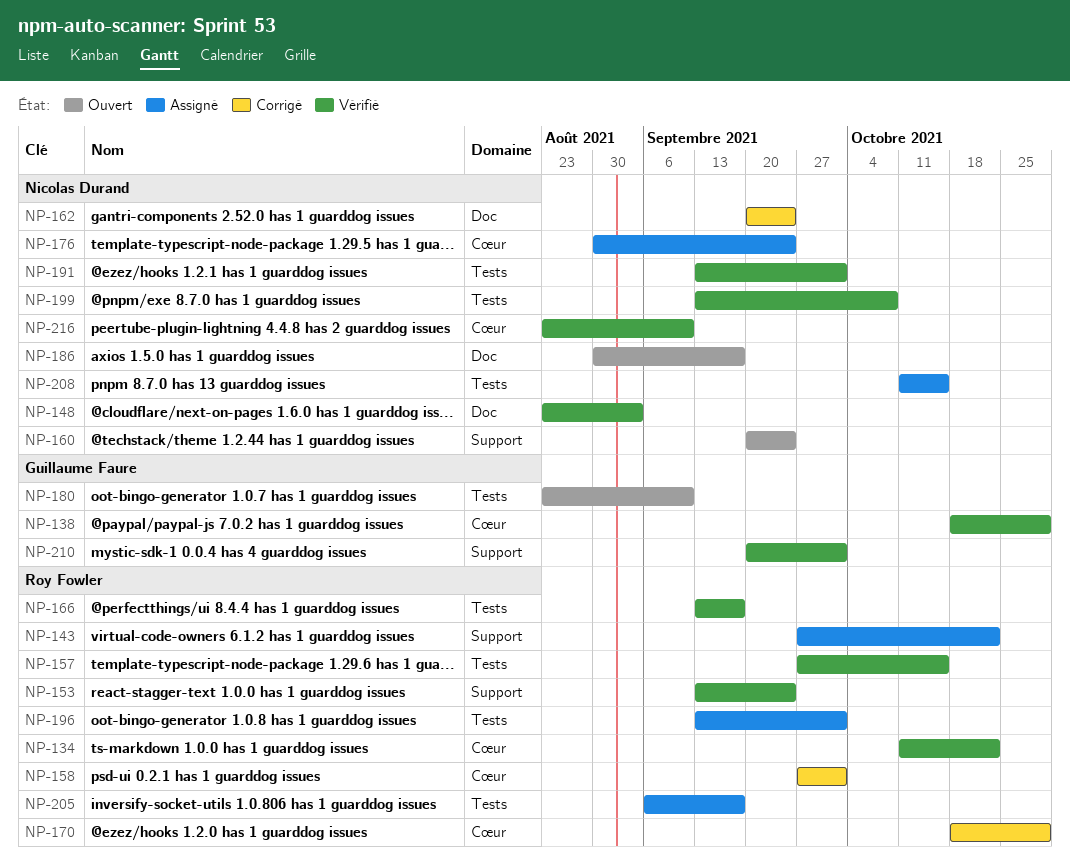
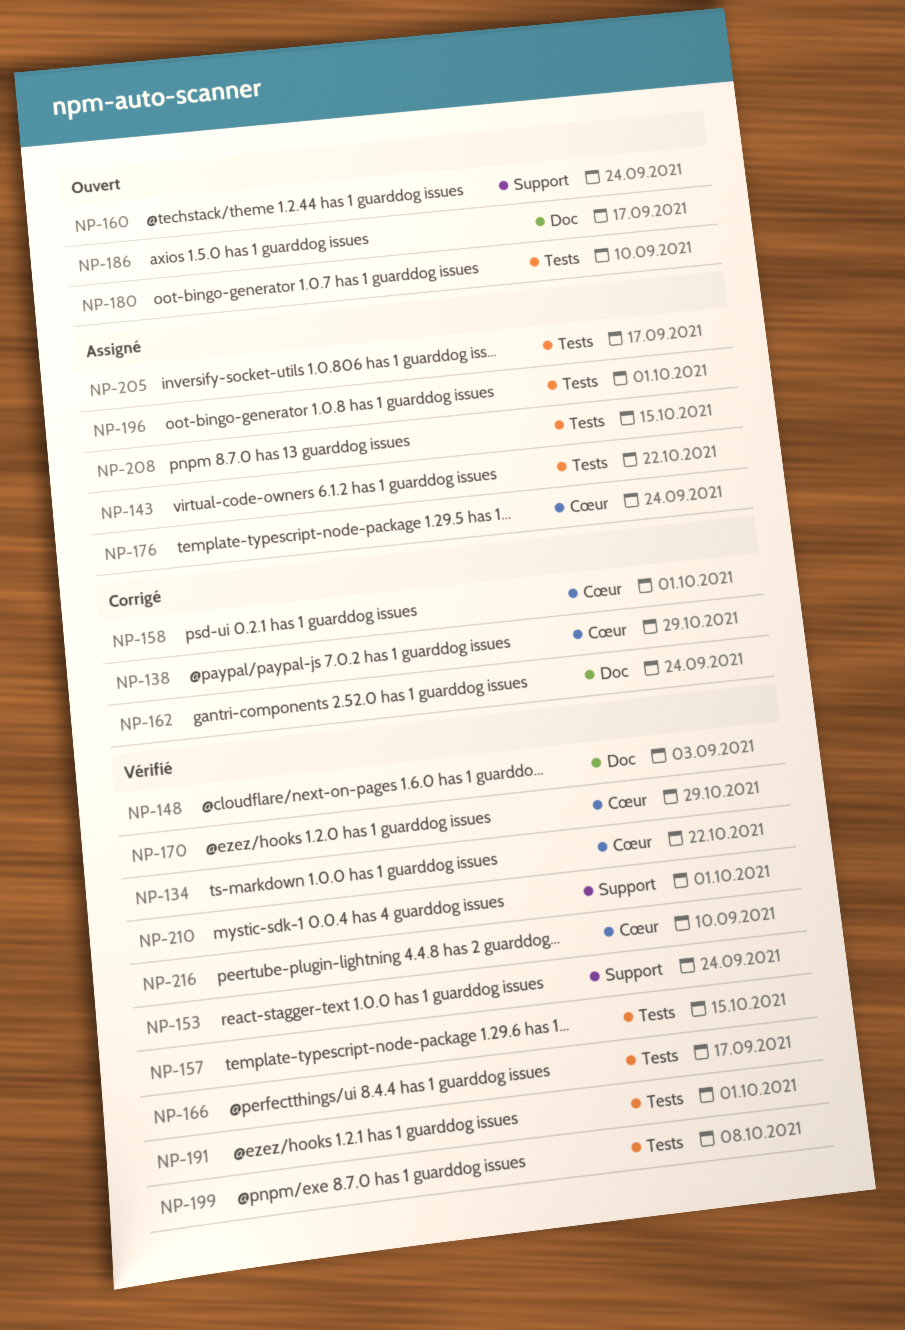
NP-138, status: Vérifié -> Corrigé
NP-143, label: Support -> Tests
NP-170, status: Corrigé -> Vérifié

